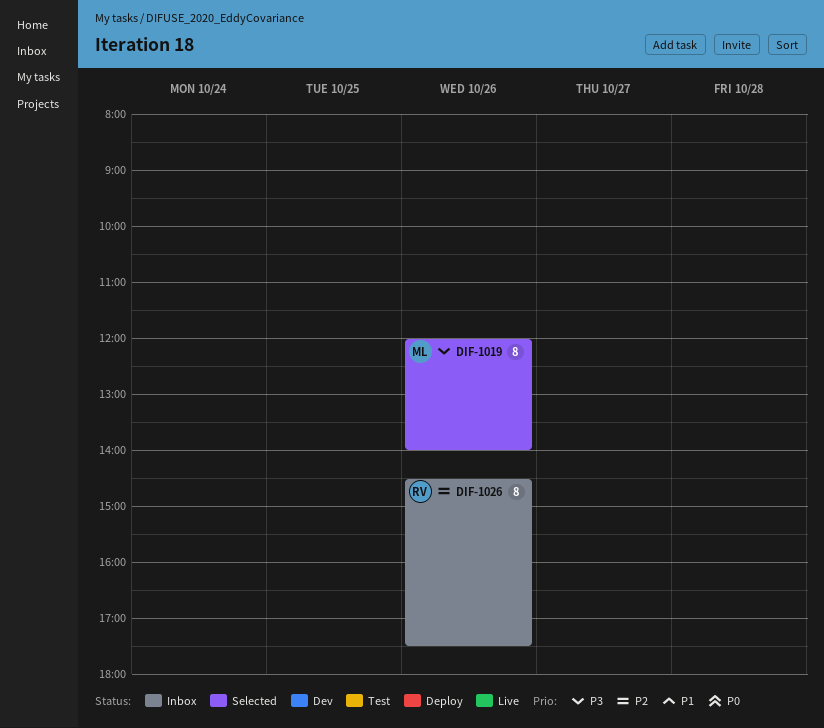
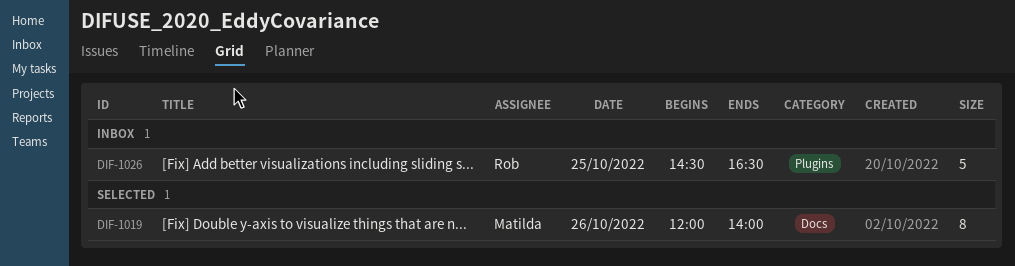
DIF-1026, estimate: 8 -> 5
DIF-1026, day: Oct 26 -> Oct 25
DIF-1026, ends: 17:30 -> 16:30

